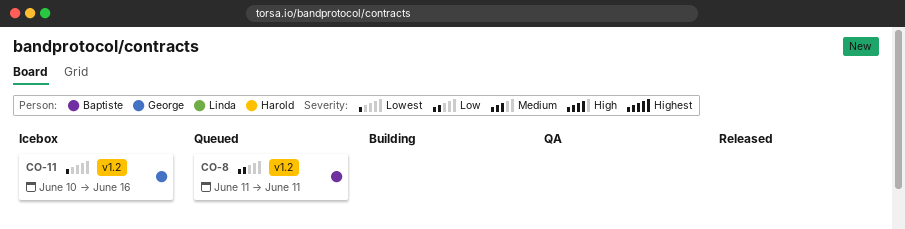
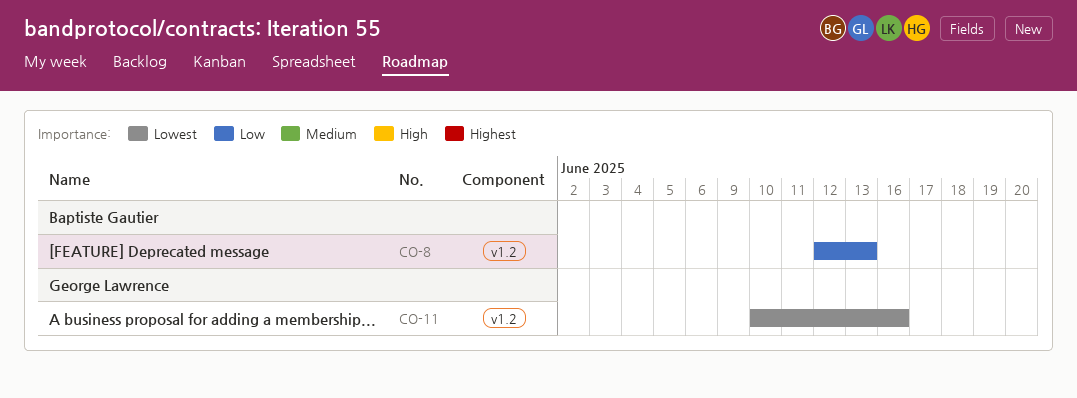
CO-8, start: Jun 11 -> Jun 12
CO-8, due: Jun 11 -> Jun 13

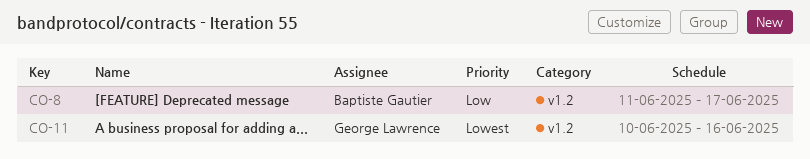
CO-8, start: Jun 12 -> Jun 11
CO-8, due: Jun 13 -> Jun 17

